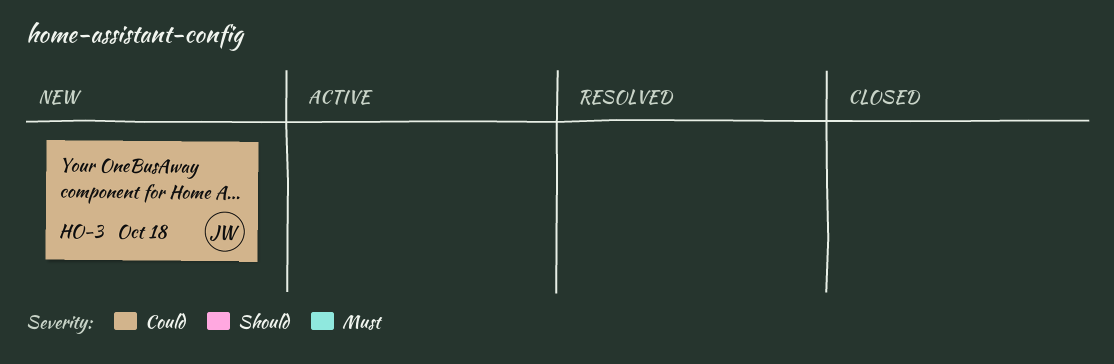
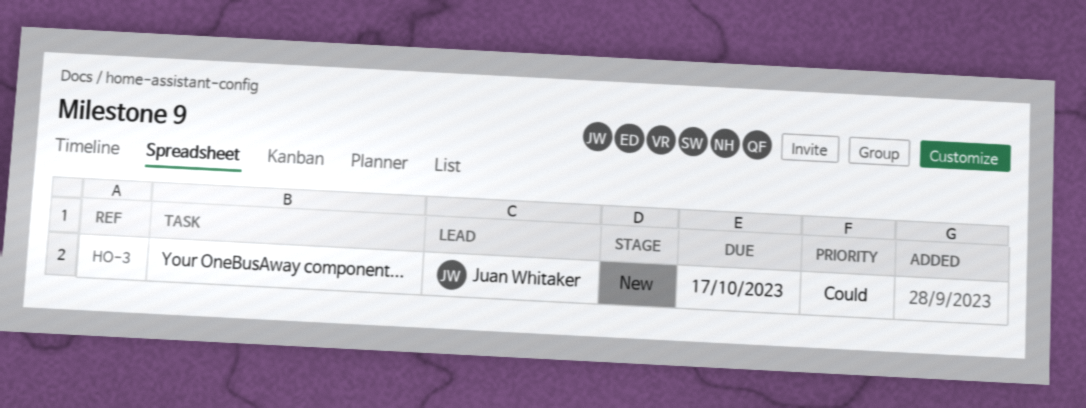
HO-3, due: Oct 18 -> Oct 17

